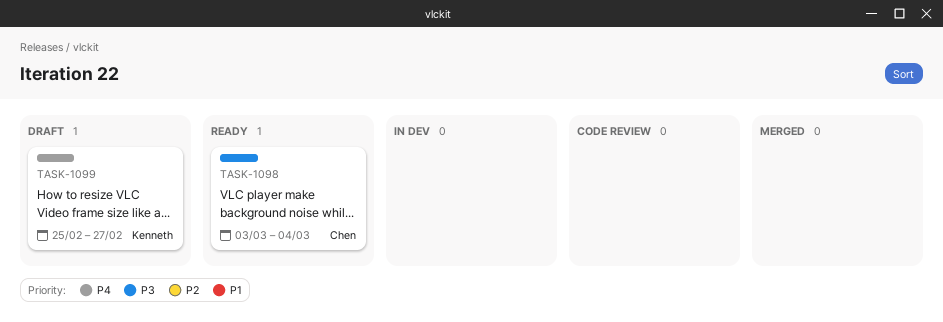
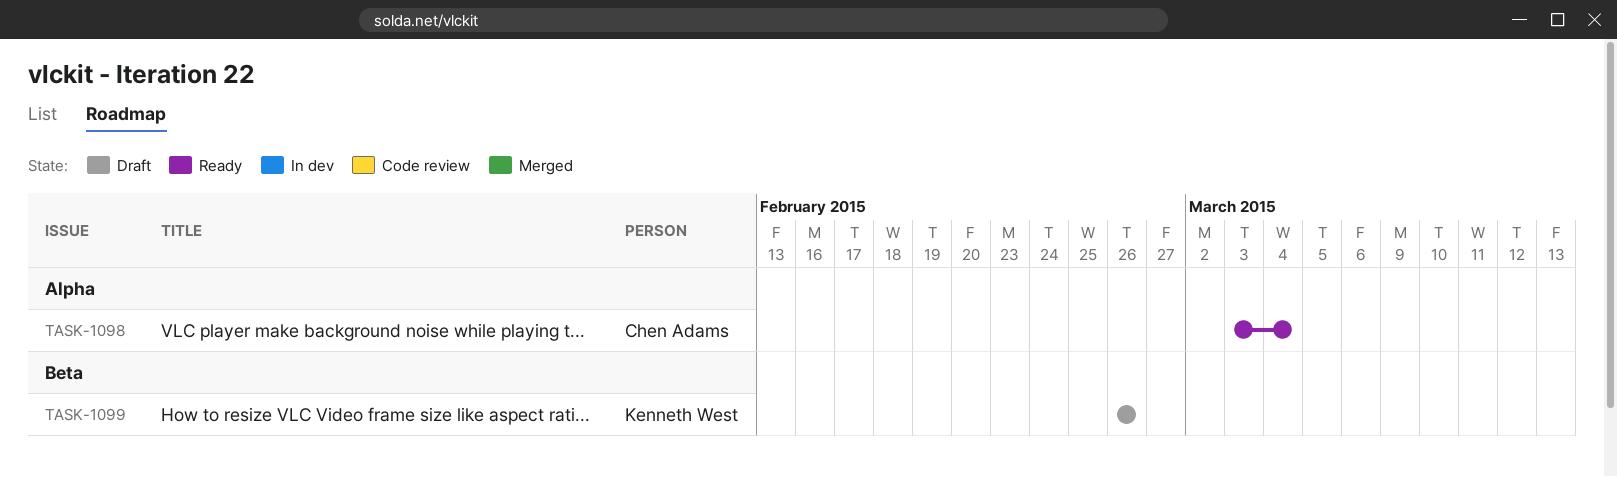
TASK-1099, start: Feb 25 -> Feb 26
TASK-1099, due: Feb 27 -> Feb 26

